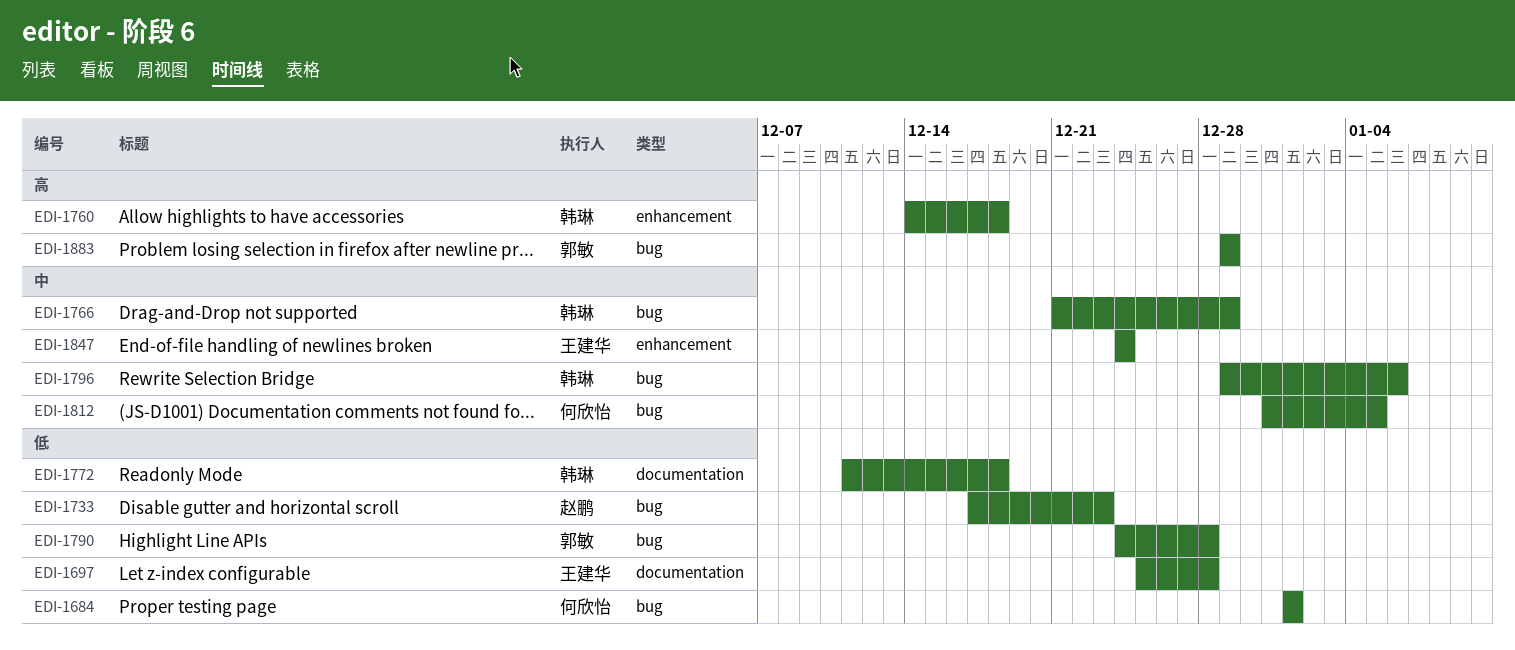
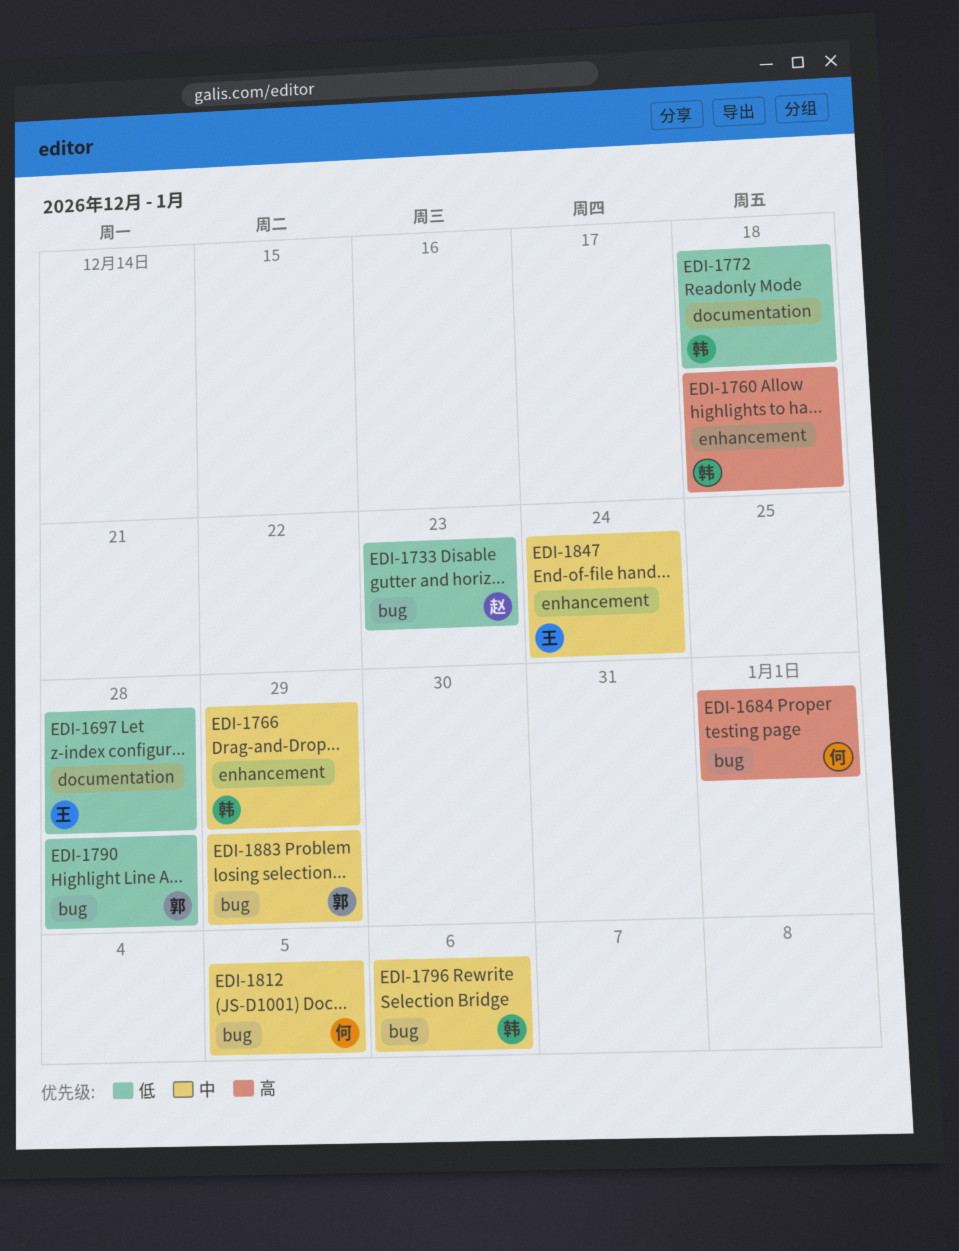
EDI-1684, priority: 低 -> 高
EDI-1766, label: bug -> enhancement
EDI-1883, priority: 高 -> 中

